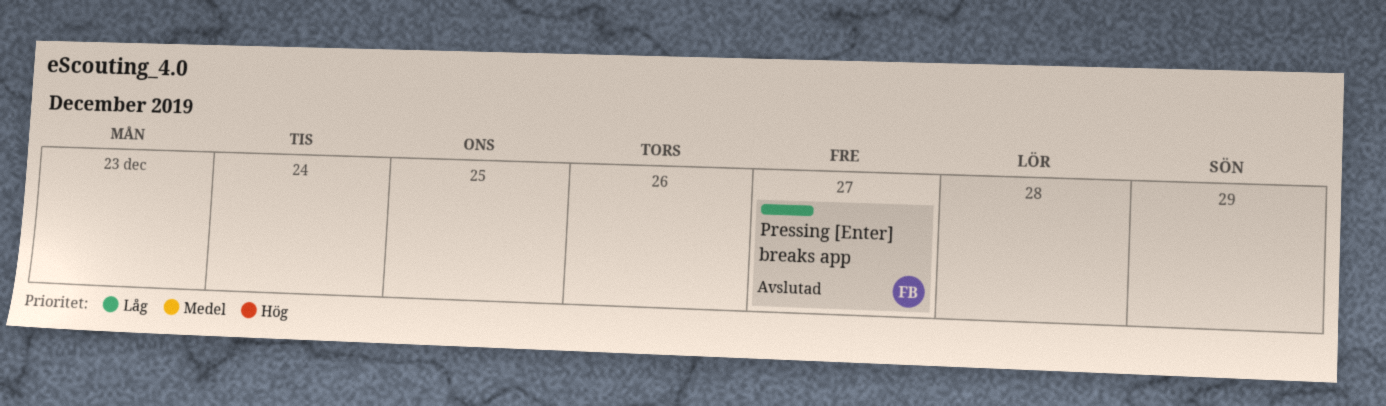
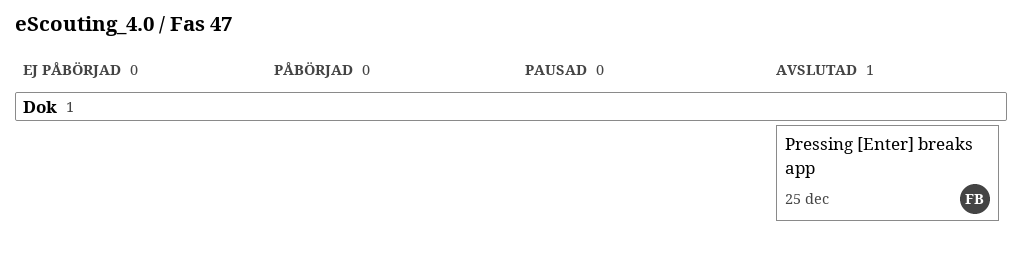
Pressing [Enter] breaks app, due: Dec 27 -> Dec 25

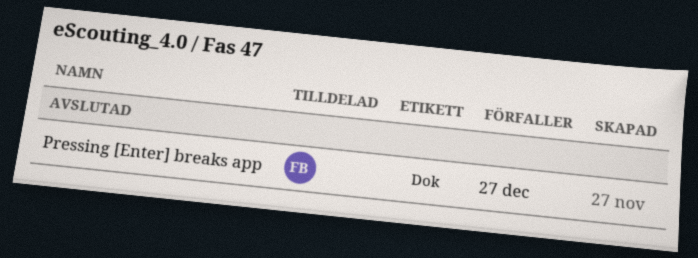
Pressing [Enter] breaks app, due: Dec 25 -> Dec 27

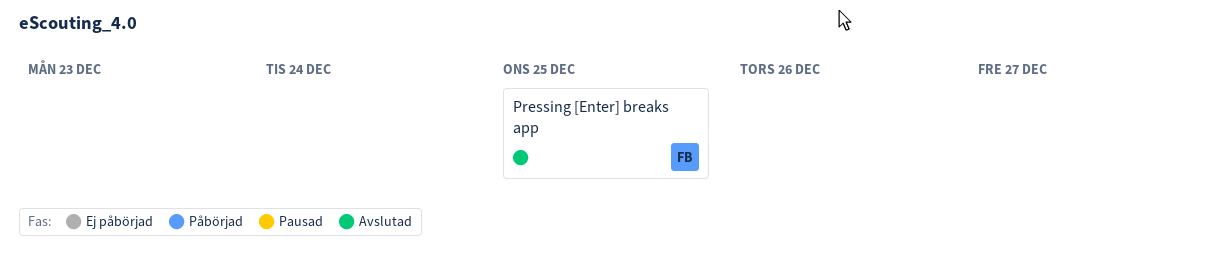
Pressing [Enter] breaks app, due: Dec 27 -> Dec 25

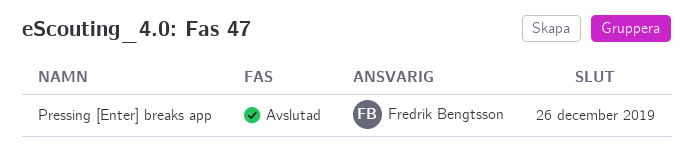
Pressing [Enter] breaks app, due: Dec 25 -> Dec 26

